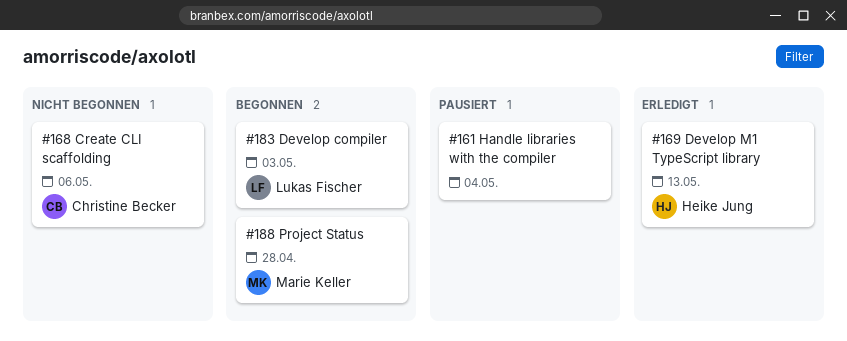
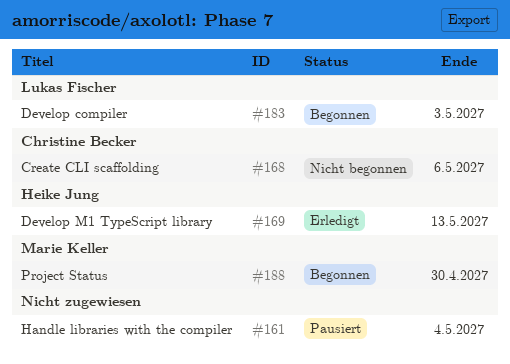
#188, due: Apr 28 -> Apr 30

